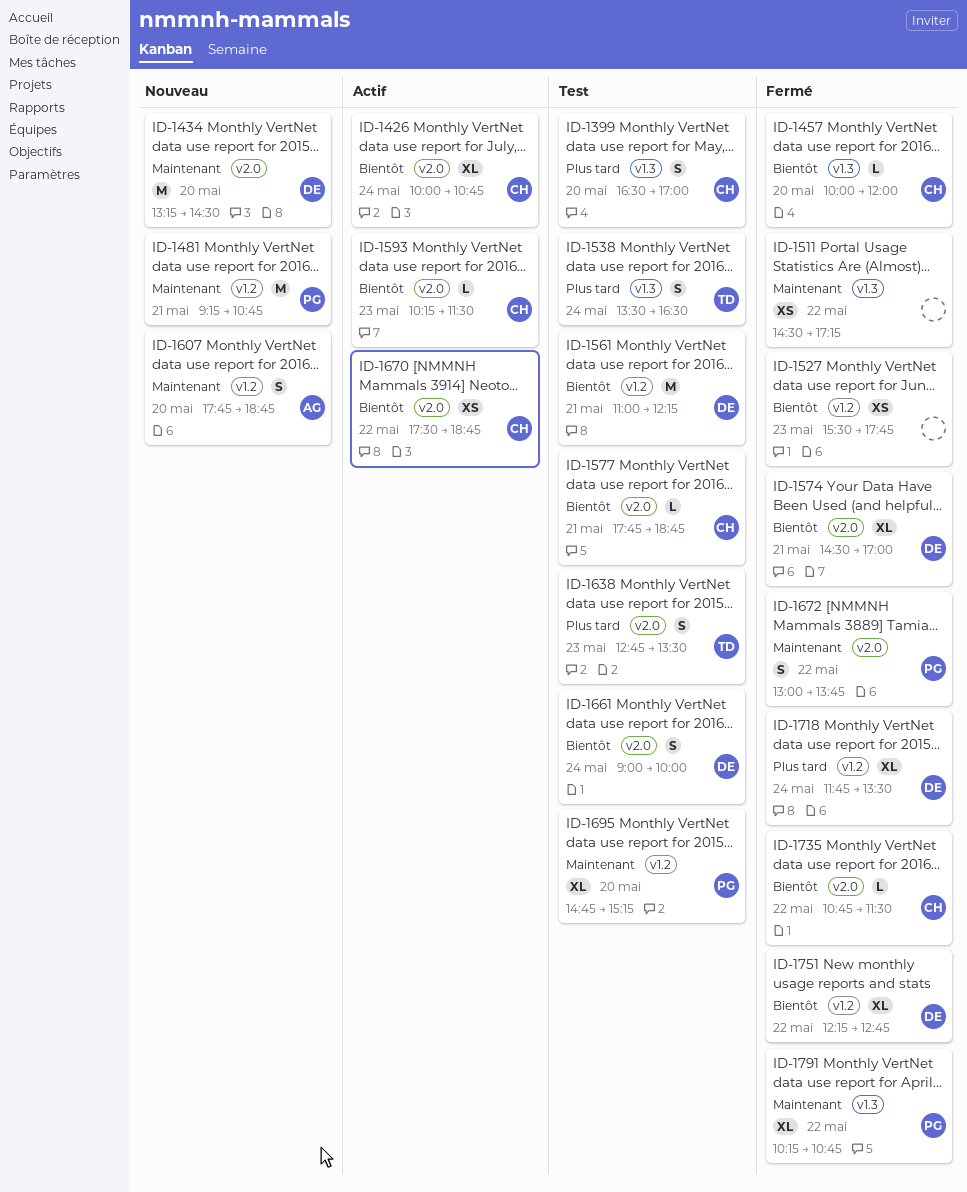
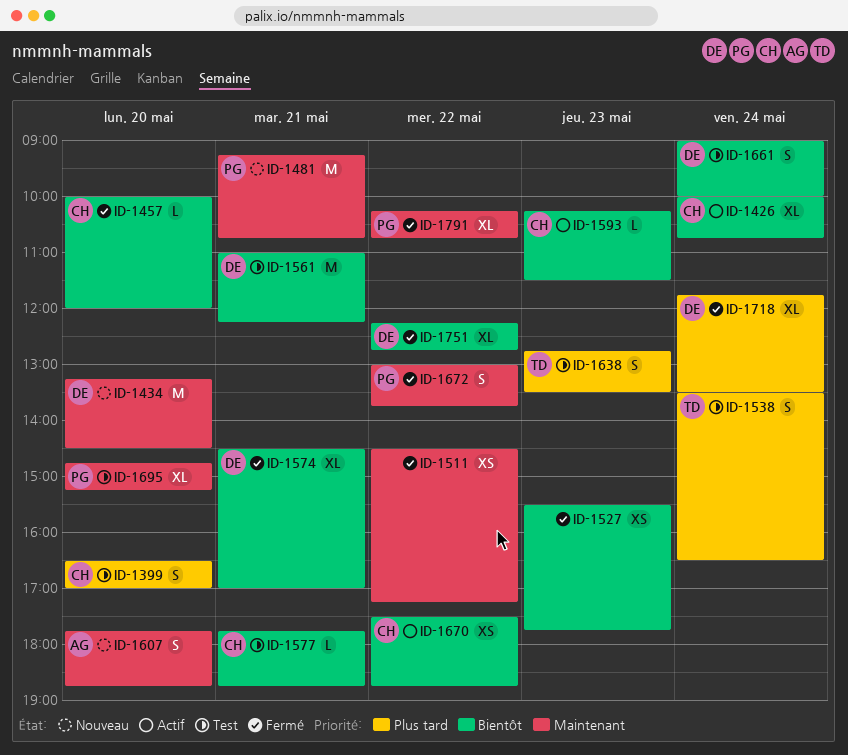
ID-1735: present -> none

